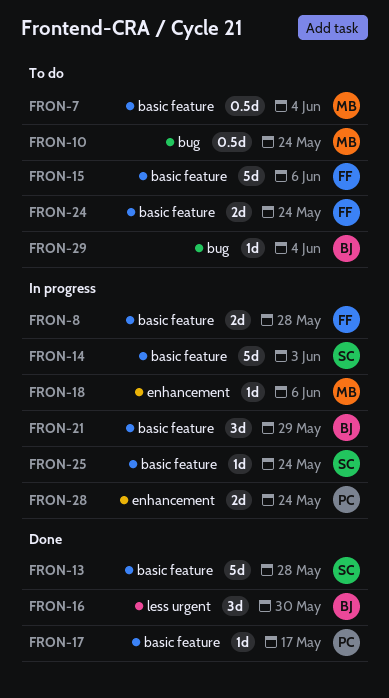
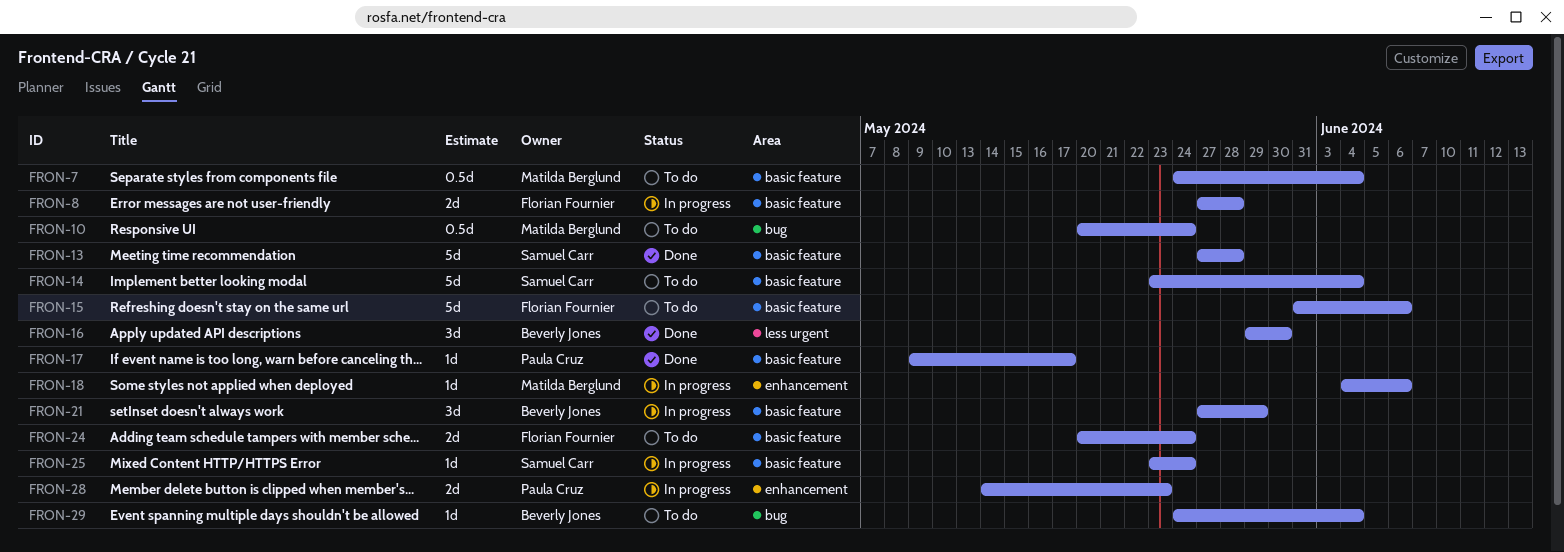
FRON-14, status: In progress -> To do
FRON-14, due: Jun 3 -> Jun 4
FRON-28, due: May 24 -> May 23

